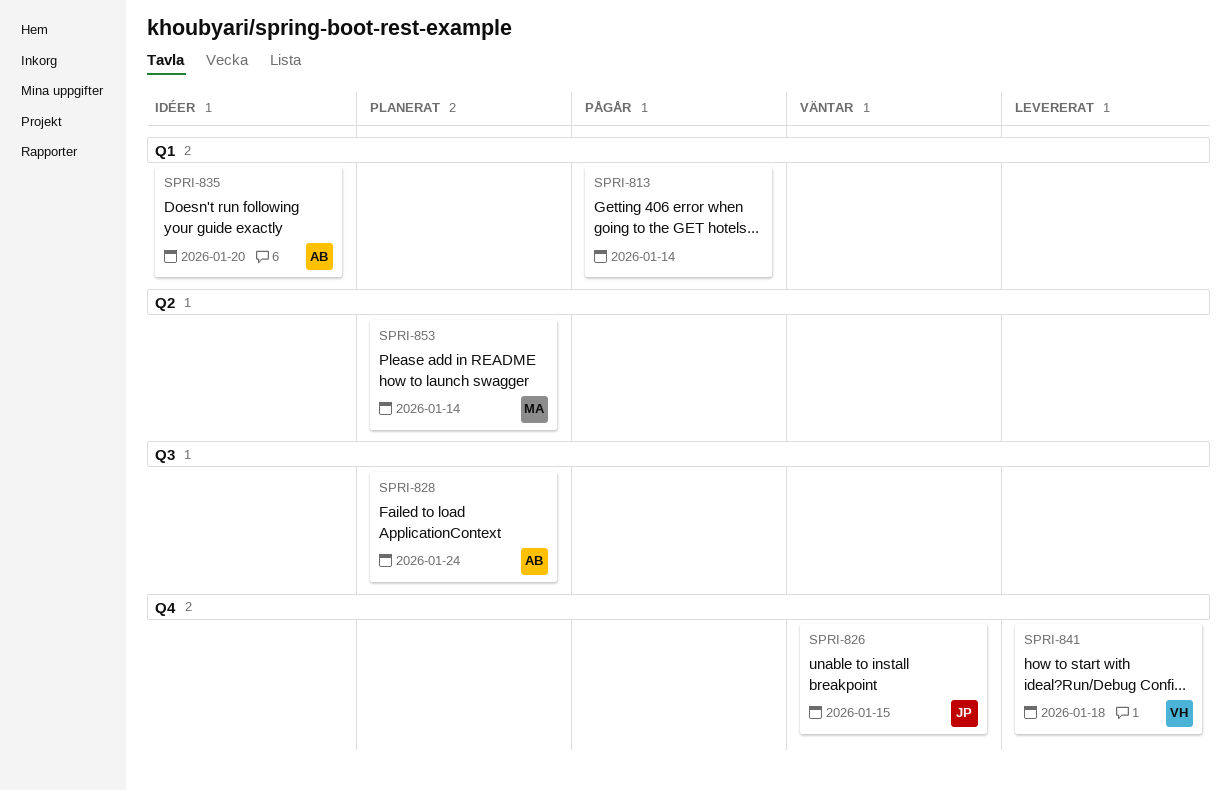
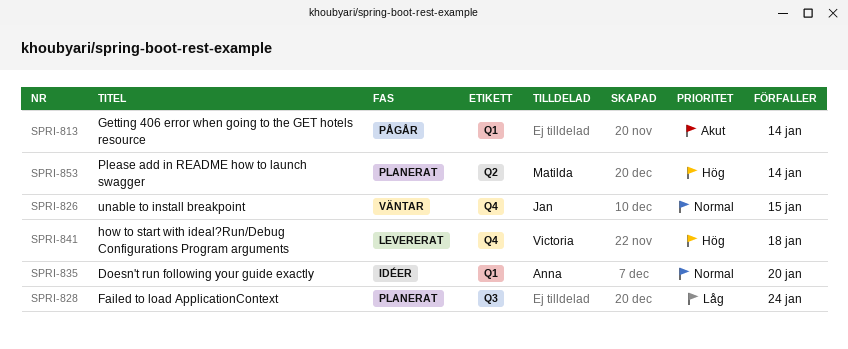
SPRI-828, owner: Anna -> none

